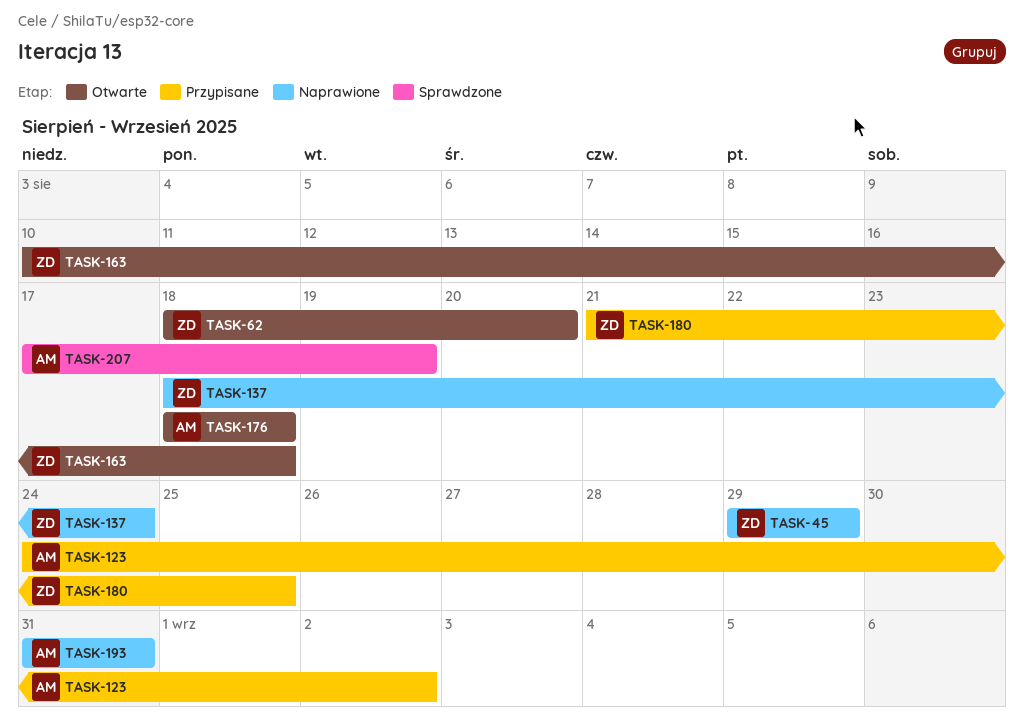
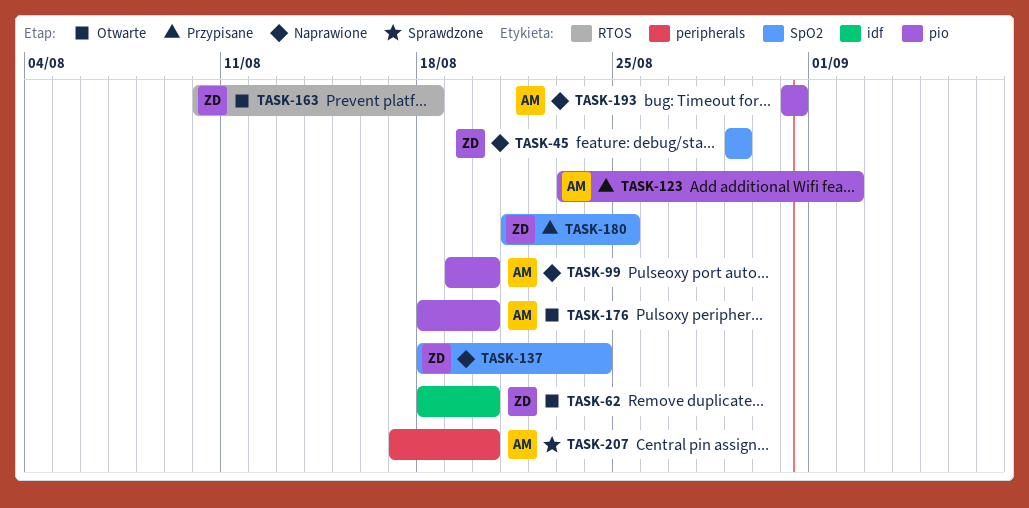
TASK-99: none -> present
TASK-123, start: Aug 24 -> Aug 23
TASK-176, due: Aug 18 -> Aug 20
TASK-207, due: Aug 19 -> Aug 20

